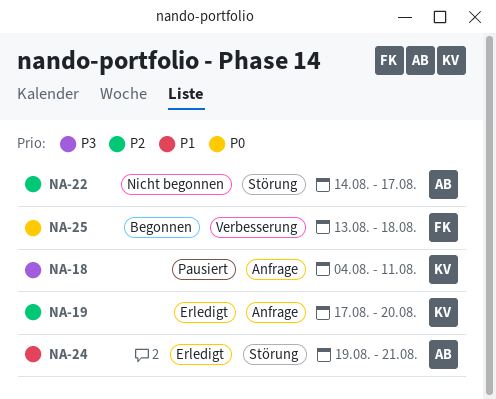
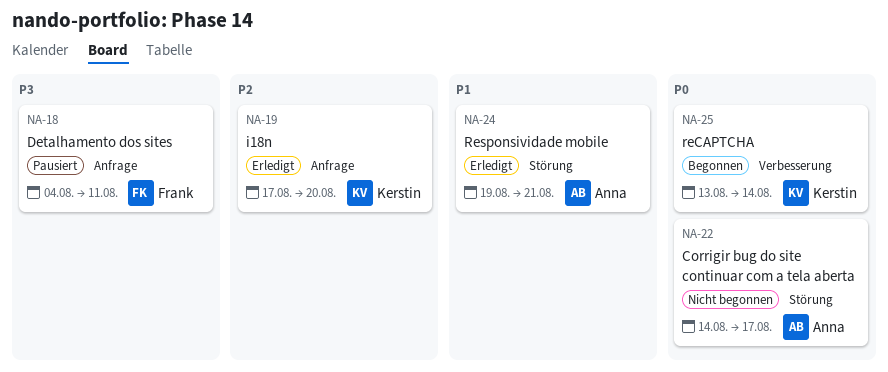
NA-18, owner: Kerstin -> Frank
NA-22, priority: P2 -> P0
NA-25, owner: Frank -> Kerstin
NA-25, due: Aug 18 -> Aug 14

